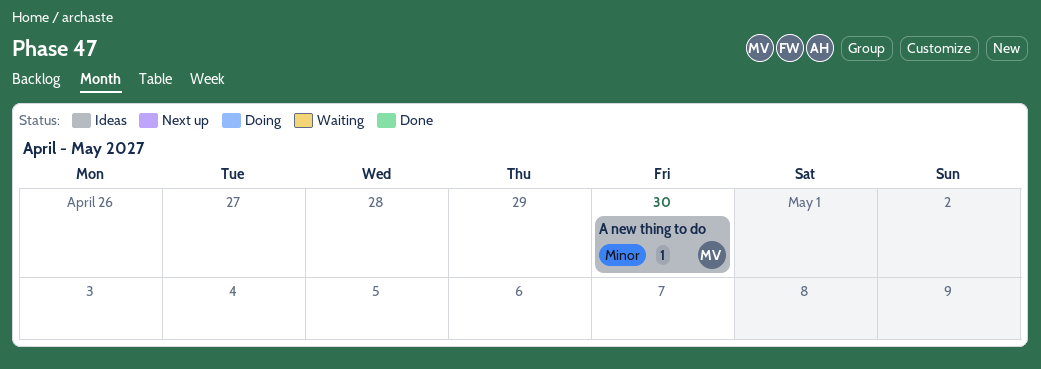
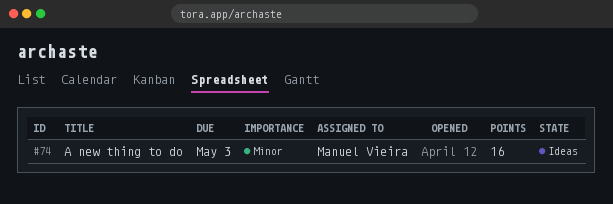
A new thing to do, estimate: 1 -> 16
A new thing to do, due: Apr 30 -> May 3

